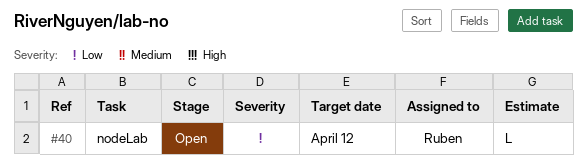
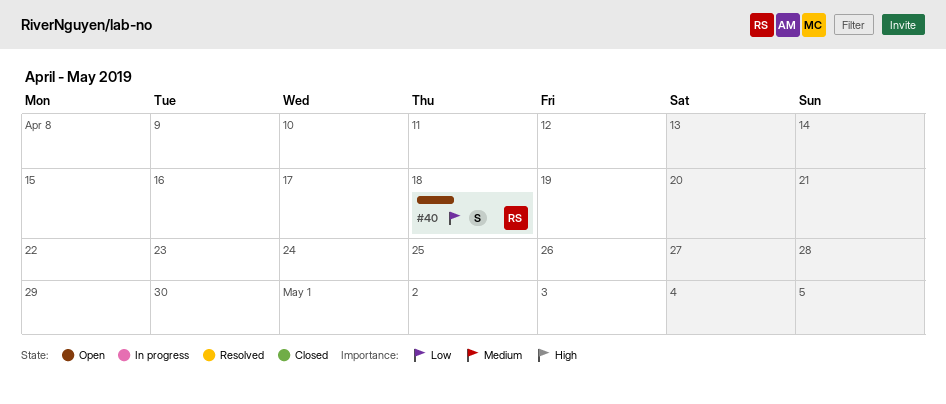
#40, estimate: L -> S
#40, due: Apr 12 -> Apr 18

